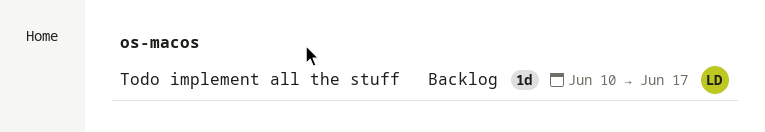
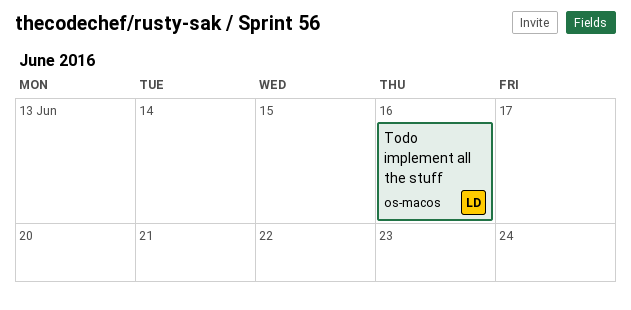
Todo implement all the stuff, due: Jun 17 -> Jun 16

